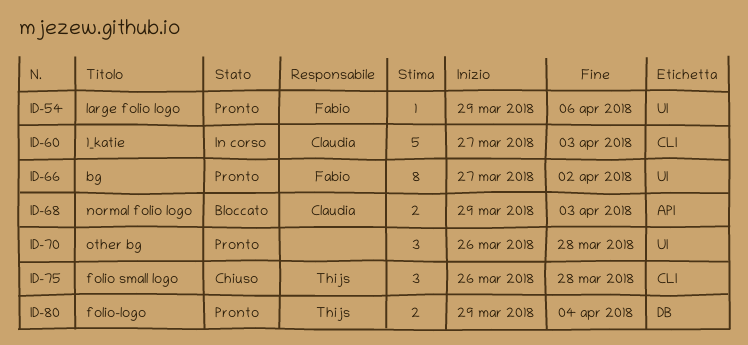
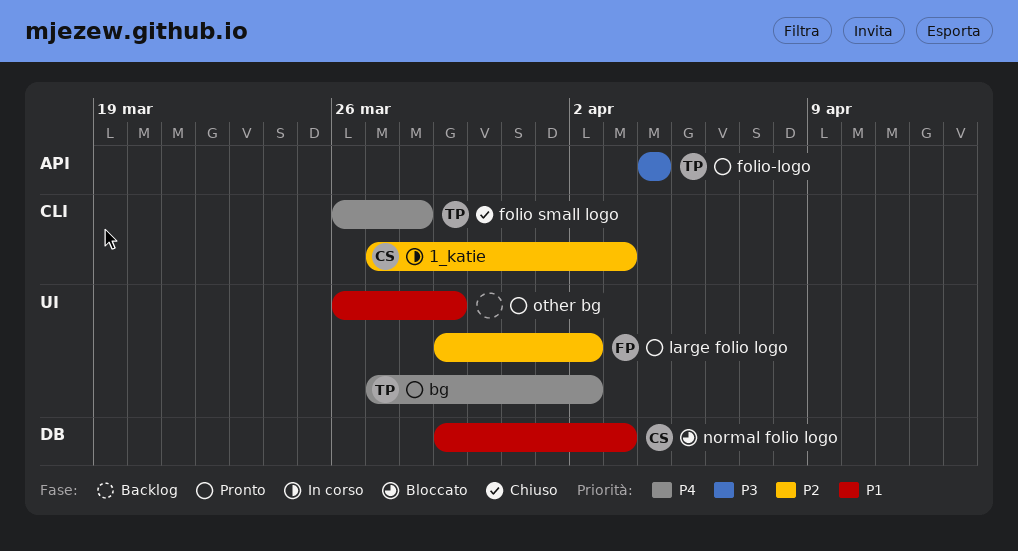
bg, owner: Fabio -> Thijs
folio-logo, label: DB -> API
folio-logo, start: Mar 29 -> Apr 4
large folio logo, due: Apr 6 -> Apr 2
normal folio logo, label: API -> DB
other bg, due: Mar 28 -> Mar 29

